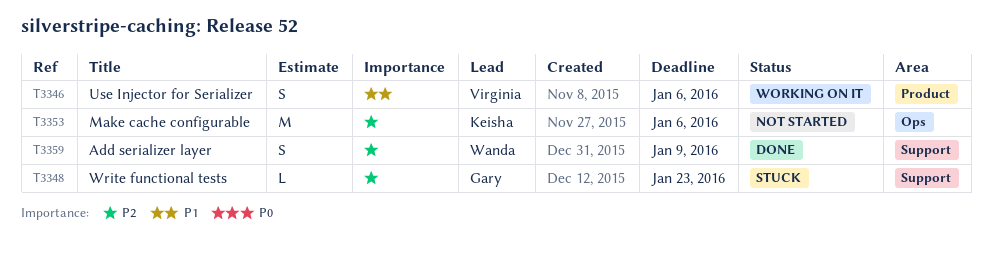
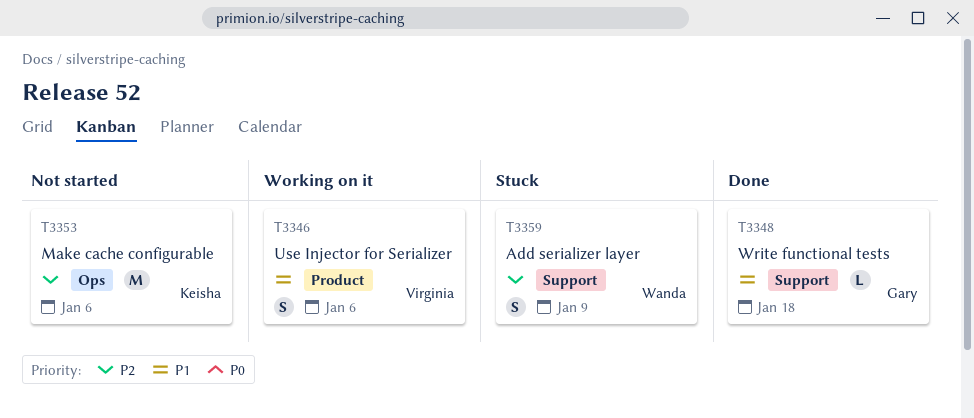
T3348, status: Stuck -> Done
T3348, priority: P2 -> P1
T3348, due: Jan 23 -> Jan 18
T3359, status: Done -> Stuck

